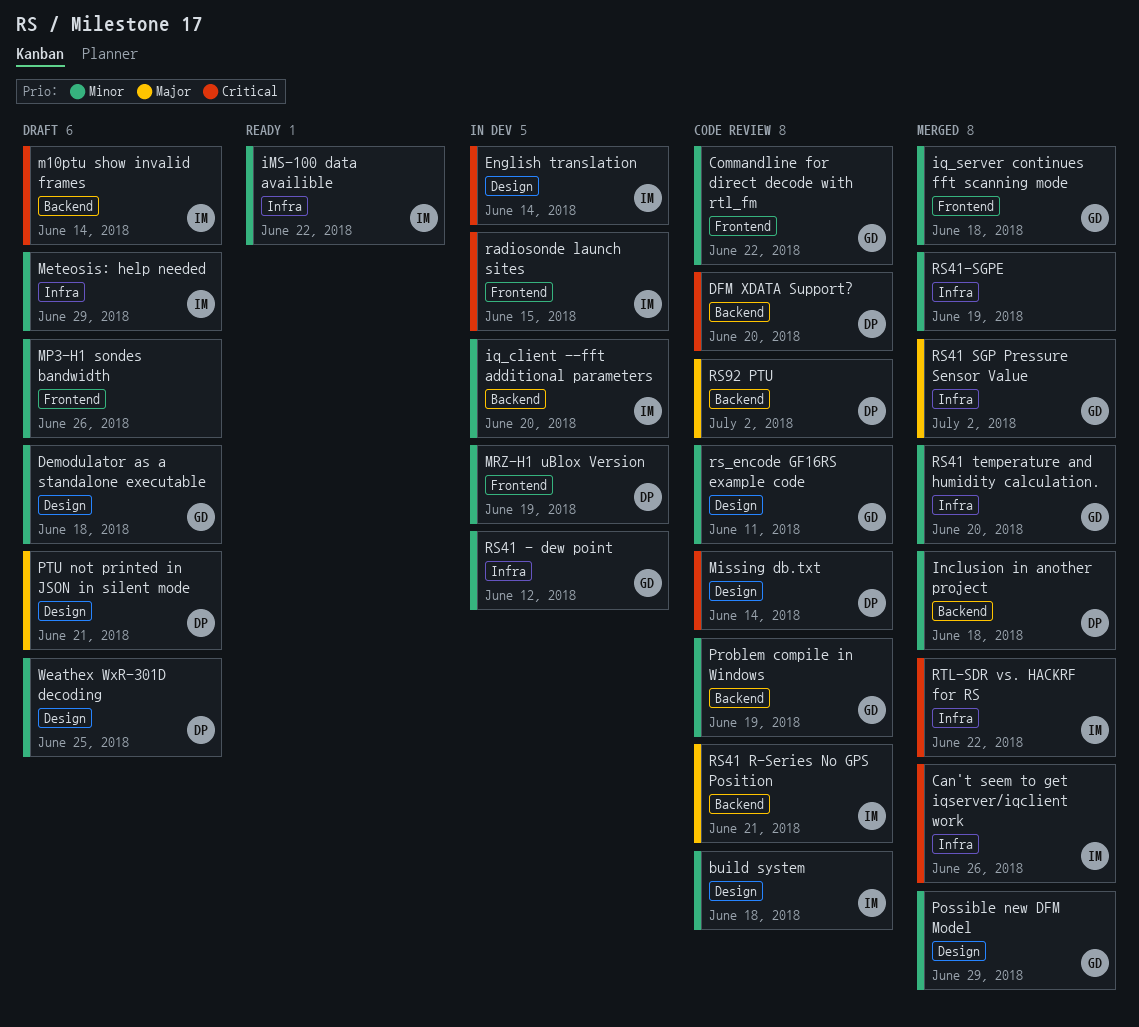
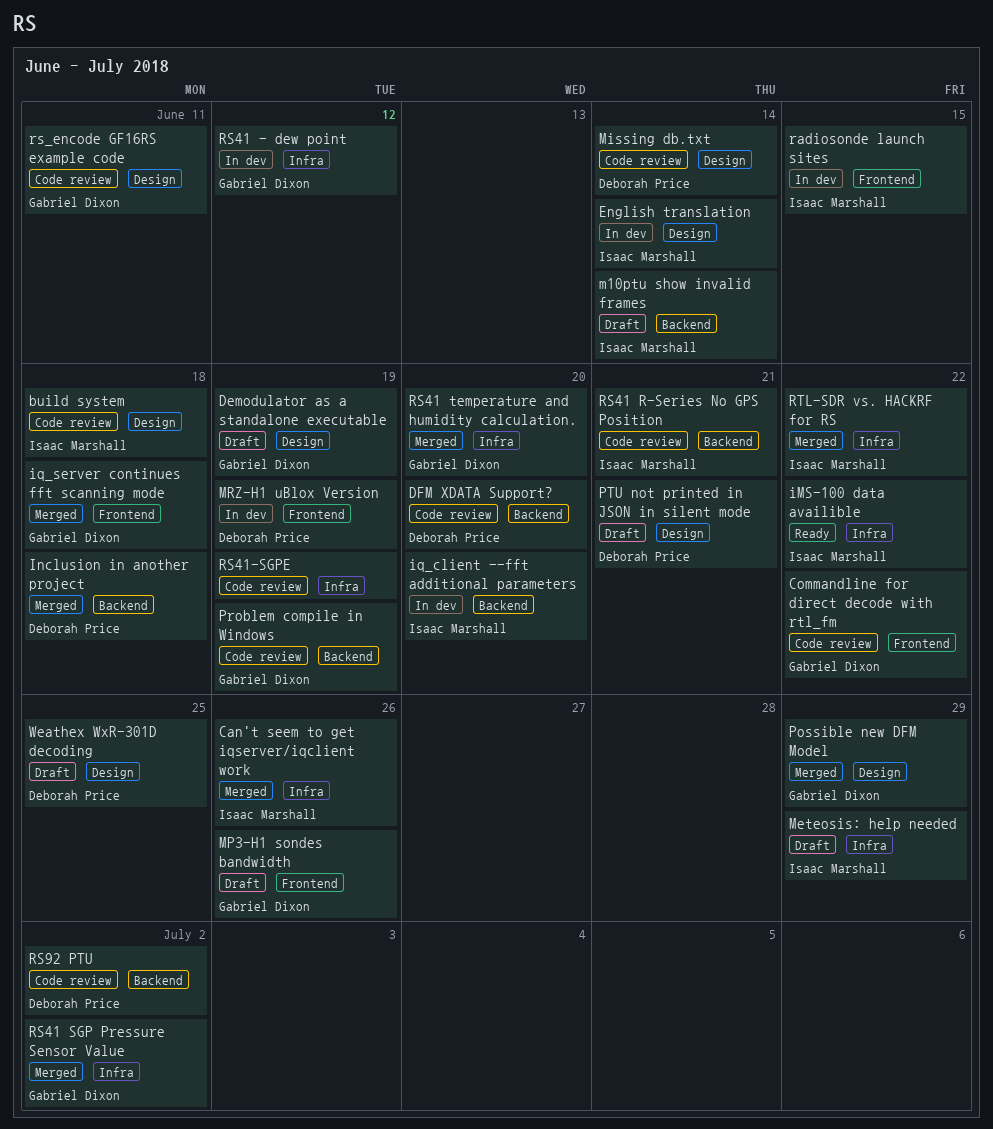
Demodulator as a standalone executable, due: Jun 18 -> Jun 19
MP3-H1 sondes bandwidth, owner: none -> Gabriel Dixon
RS41-SGPE, status: Merged -> Code review

